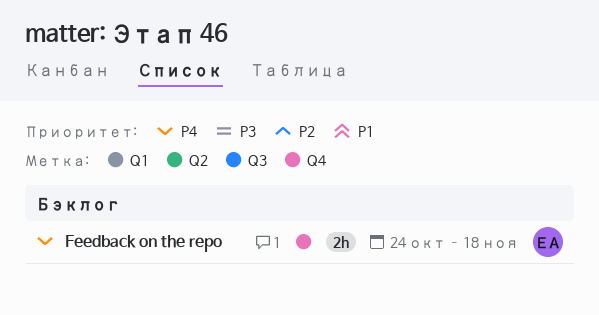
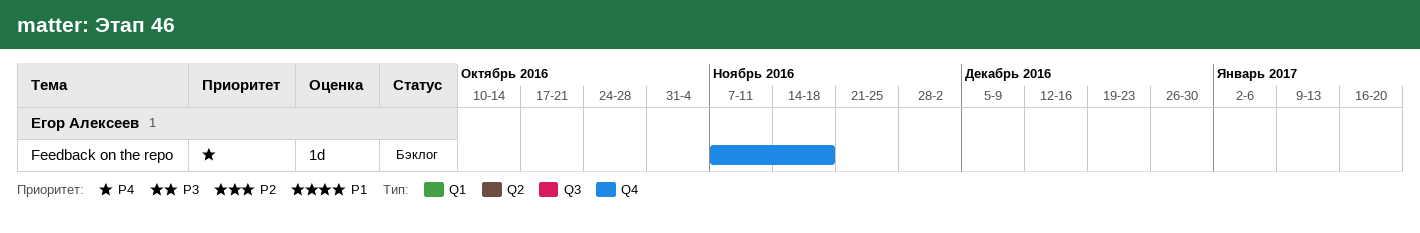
Feedback on the repo, estimate: 2h -> 1d
Feedback on the repo, start: Oct 24 -> Nov 7

